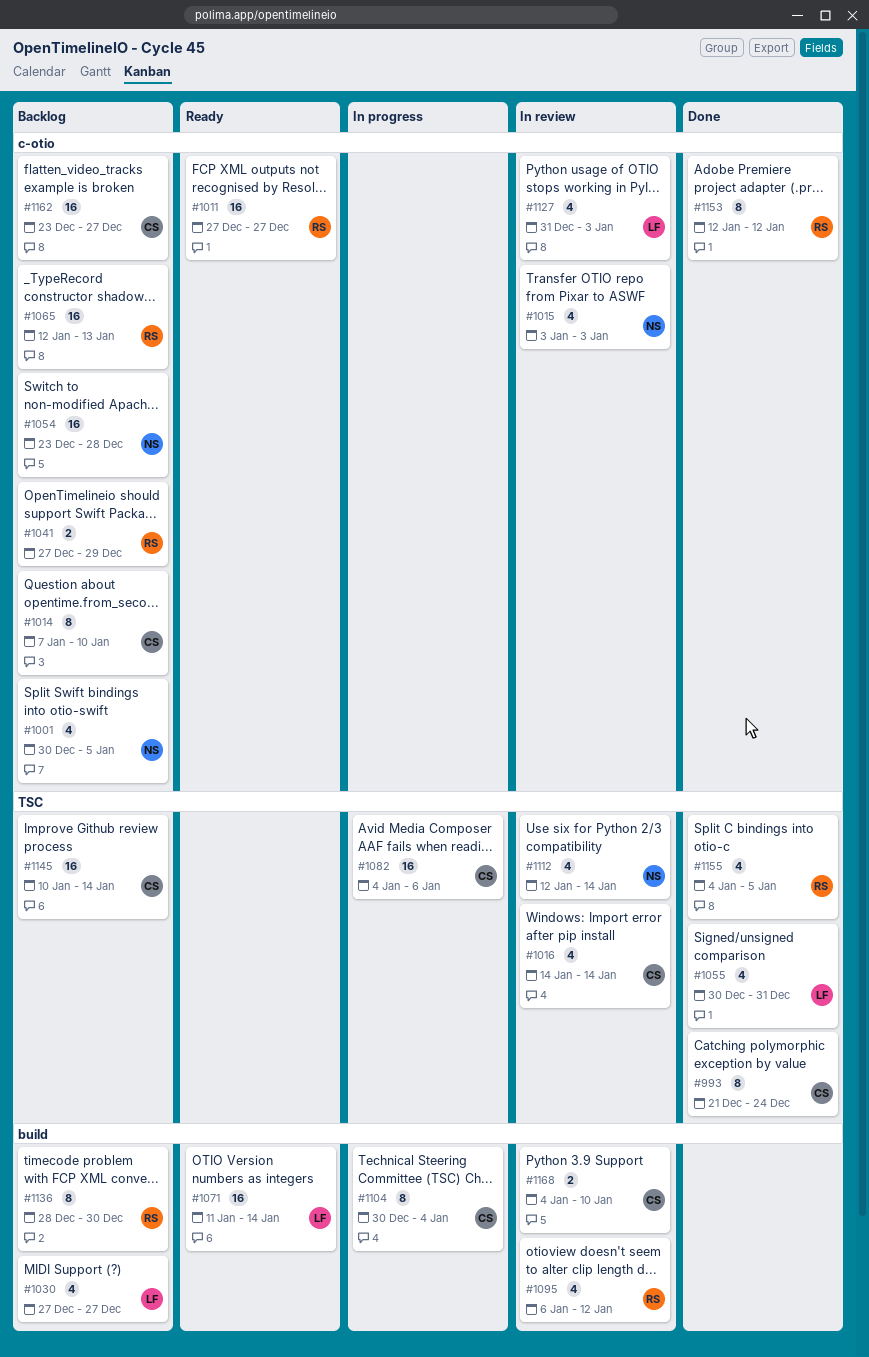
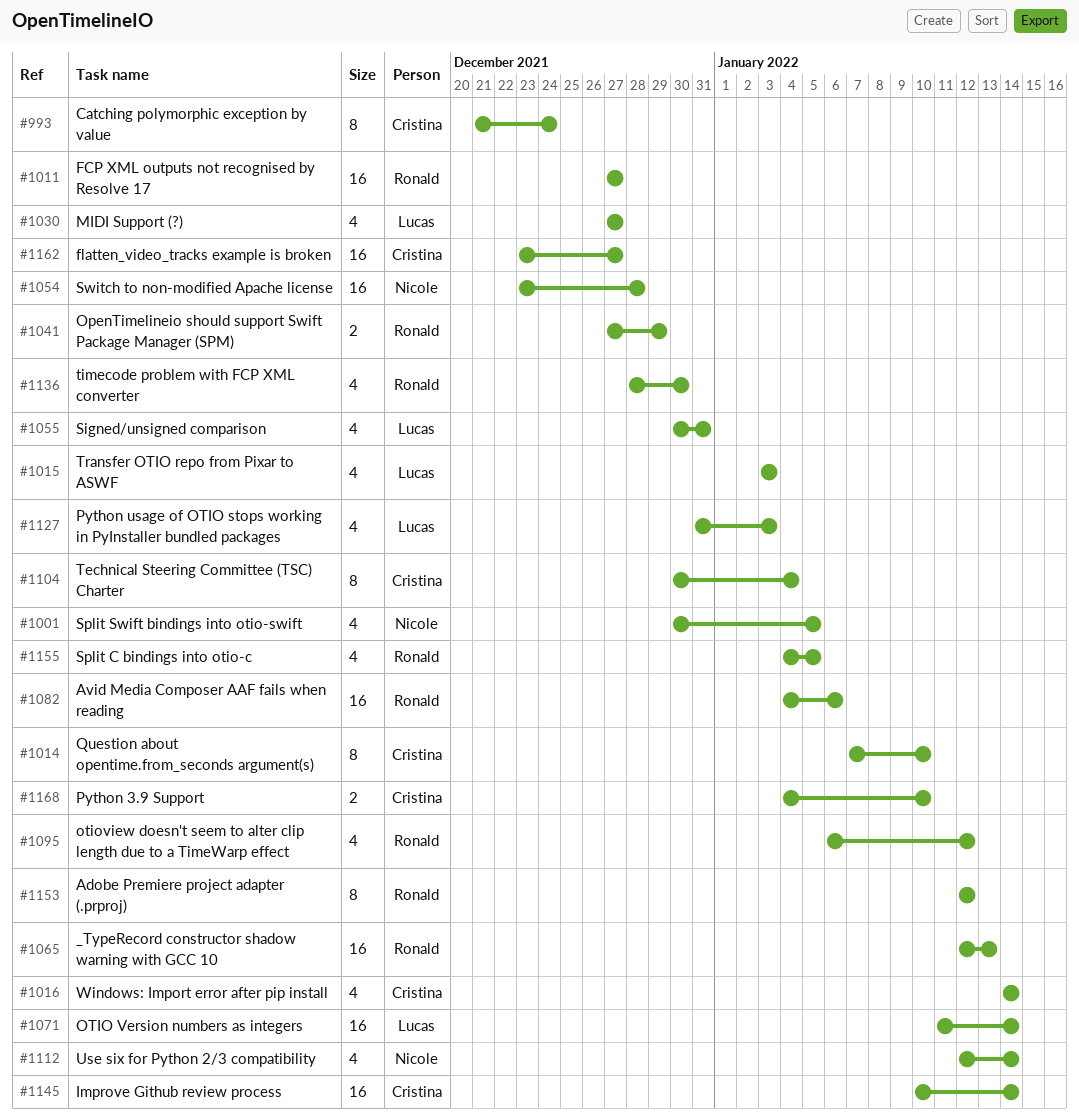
#1015, owner: Nicole -> Lucas
#1082, owner: Cristina -> Ronald
#1136, estimate: 8 -> 4

